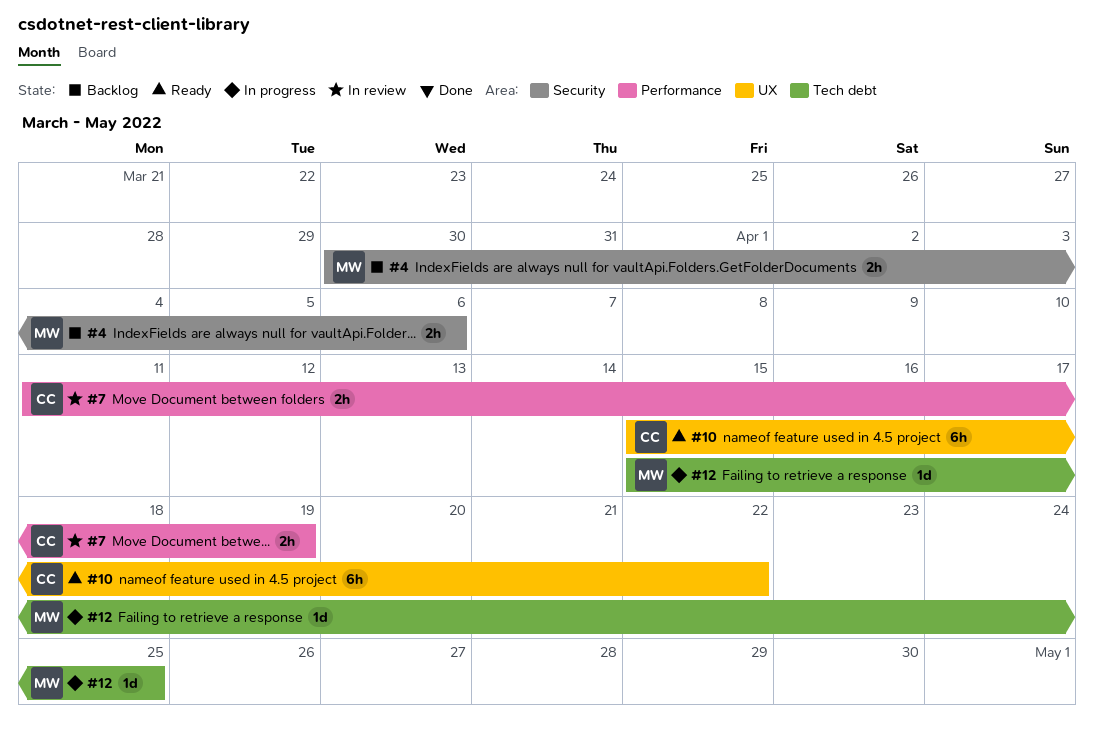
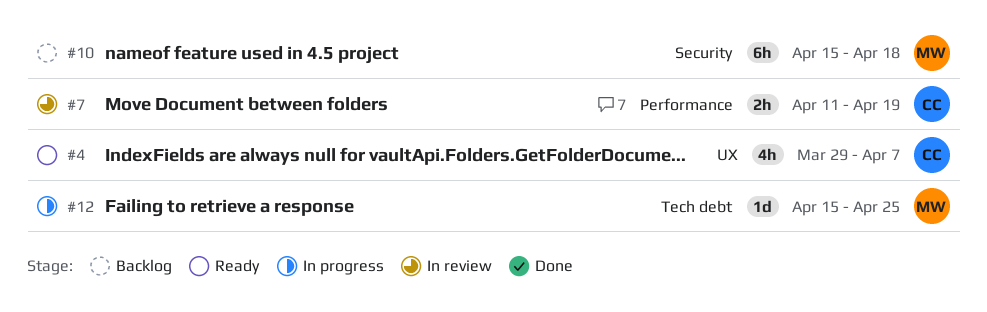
#4, status: Backlog -> Ready
#4, owner: MW -> CC
#4, label: Security -> UX
#4, estimate: 2h -> 4h
#4, start: Mar 30 -> Mar 29
#4, due: Apr 6 -> Apr 7
#10, status: Ready -> Backlog
#10, owner: CC -> MW
#10, label: UX -> Security
#10, due: Apr 22 -> Apr 18

